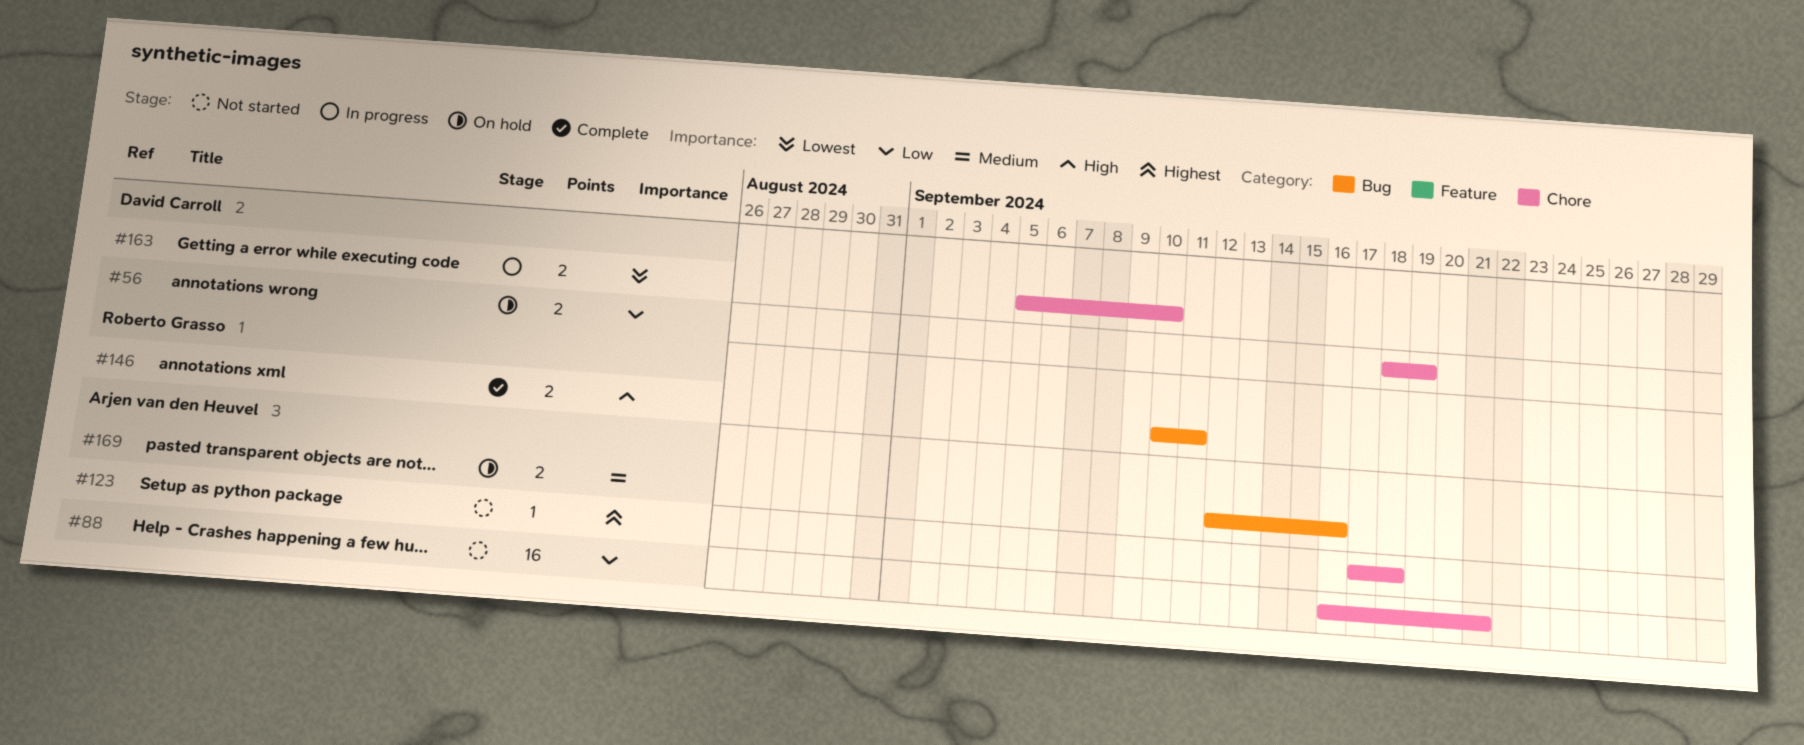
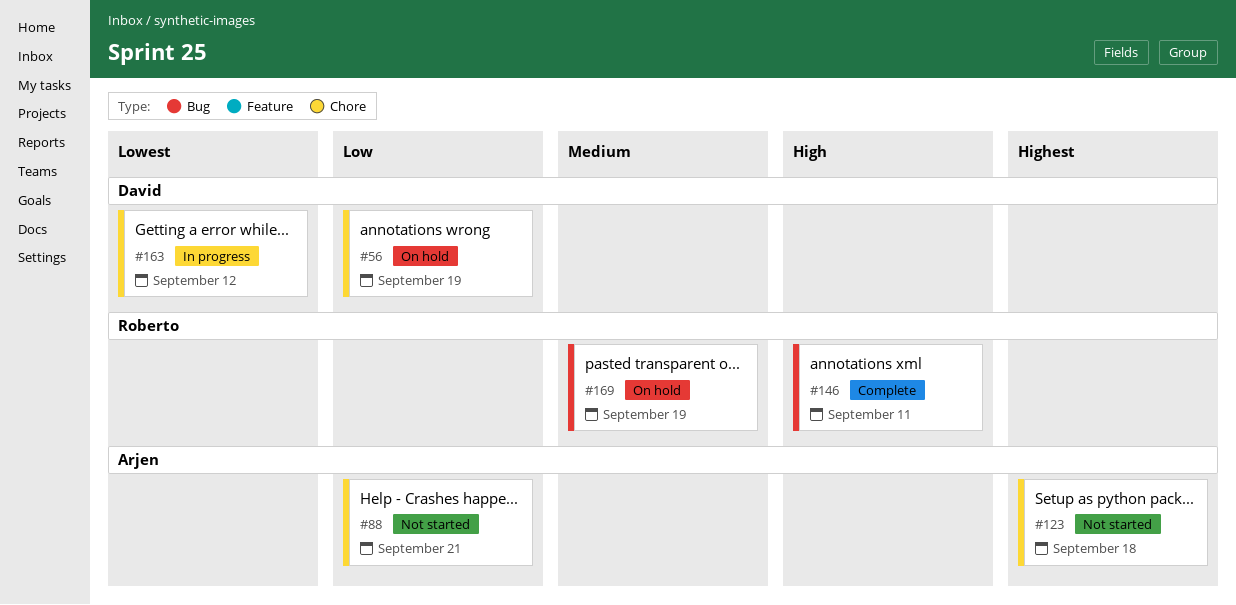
#163, due: Sep 10 -> Sep 12
#169, owner: Arjen van den Heuvel -> Roberto Grasso
#169, due: Sep 16 -> Sep 19

